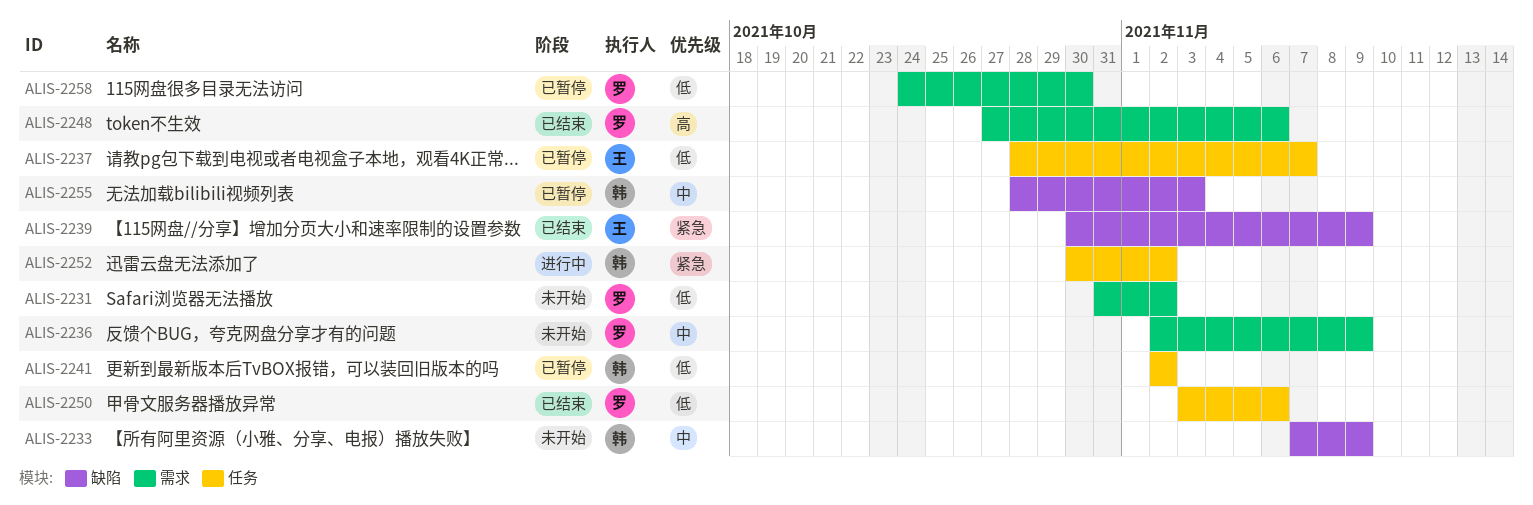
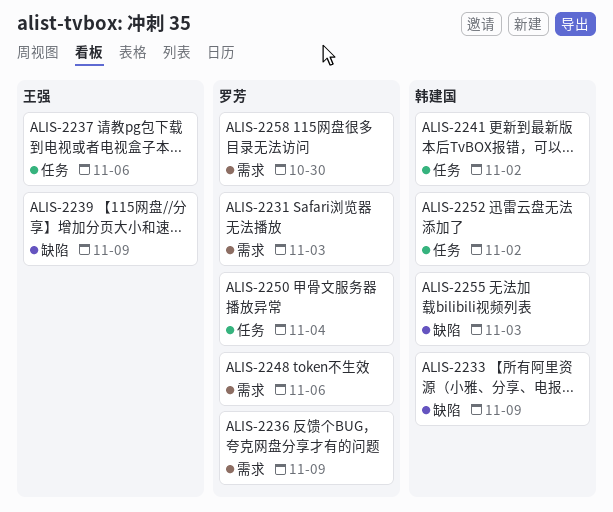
ALIS-2231, due: Nov 2 -> Nov 3
ALIS-2237, due: Nov 7 -> Nov 6
ALIS-2250, due: Nov 6 -> Nov 4

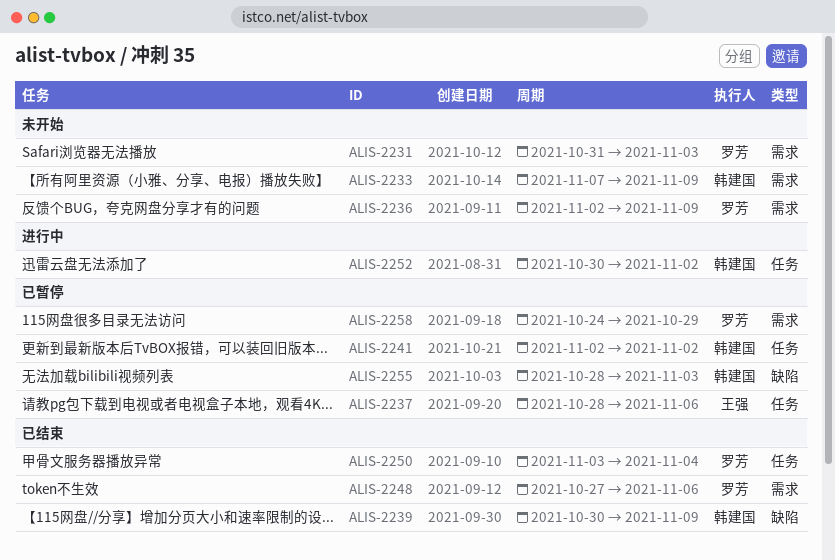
ALIS-2233, label: 缺陷 -> 需求
ALIS-2239, owner: 王强 -> 韩建国
ALIS-2258, due: Oct 30 -> Oct 29

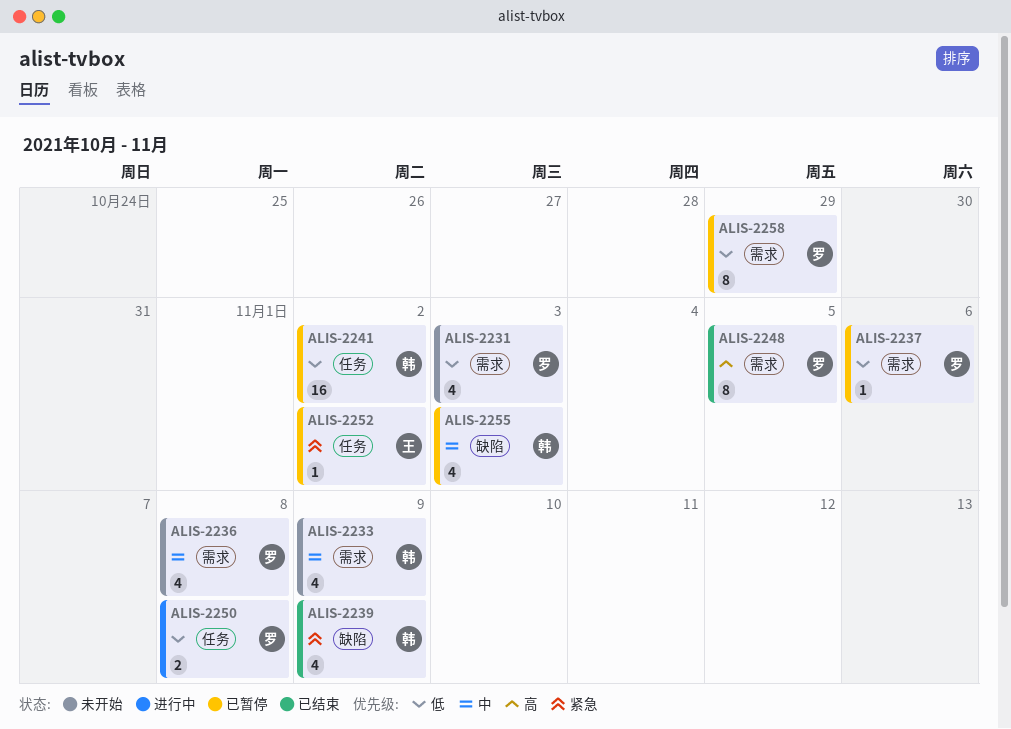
ALIS-2236, due: Nov 9 -> Nov 8
ALIS-2237, owner: 王强 -> 罗芳
ALIS-2237, label: 任务 -> 需求
ALIS-2248, due: Nov 6 -> Nov 5
ALIS-2250, status: 已结束 -> 进行中
ALIS-2250, due: Nov 4 -> Nov 8
ALIS-2252, status: 进行中 -> 已暂停
ALIS-2252, owner: 韩建国 -> 王强

